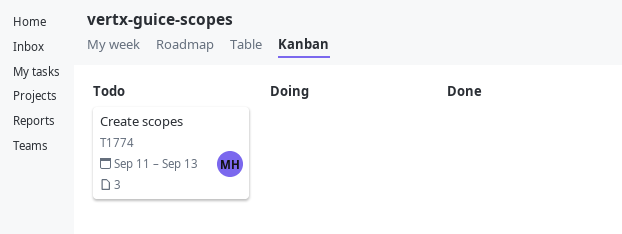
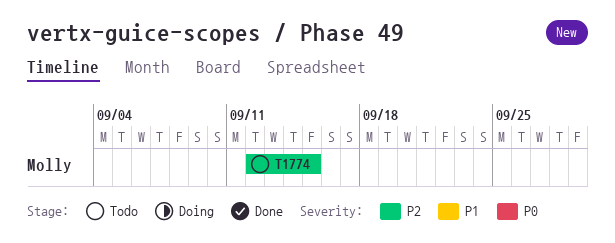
T1774, start: Sep 11 -> Sep 12
T1774, due: Sep 13 -> Sep 15

